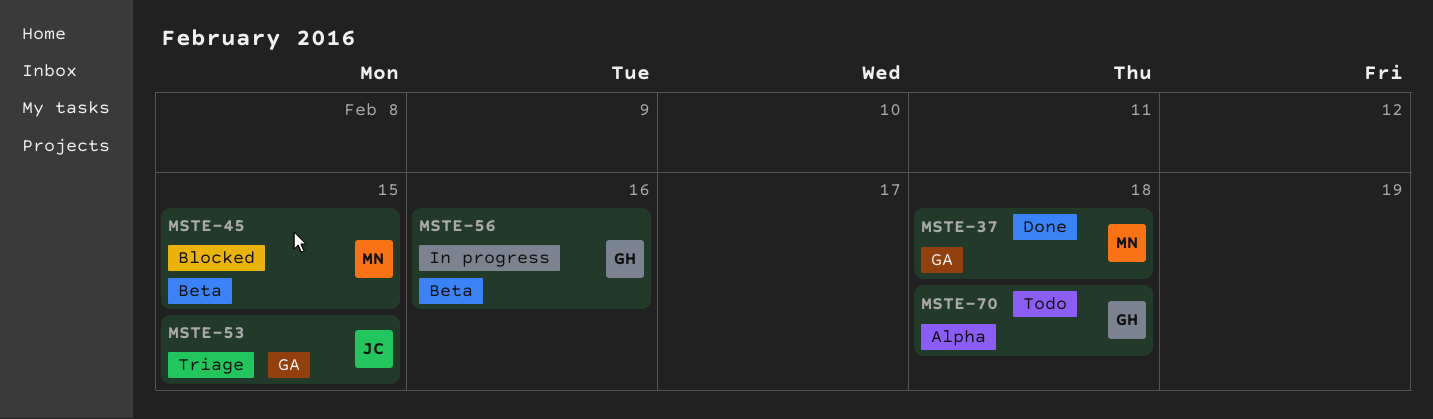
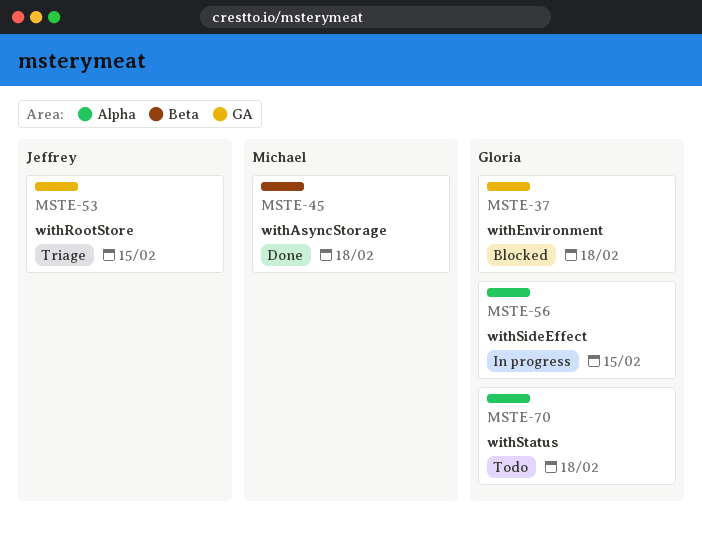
MSTE-37, status: Done -> Blocked
MSTE-37, owner: Michael -> Gloria
MSTE-45, status: Blocked -> Done
MSTE-45, due: Feb 15 -> Feb 18
MSTE-56, label: Beta -> Alpha
MSTE-56, due: Feb 16 -> Feb 15

